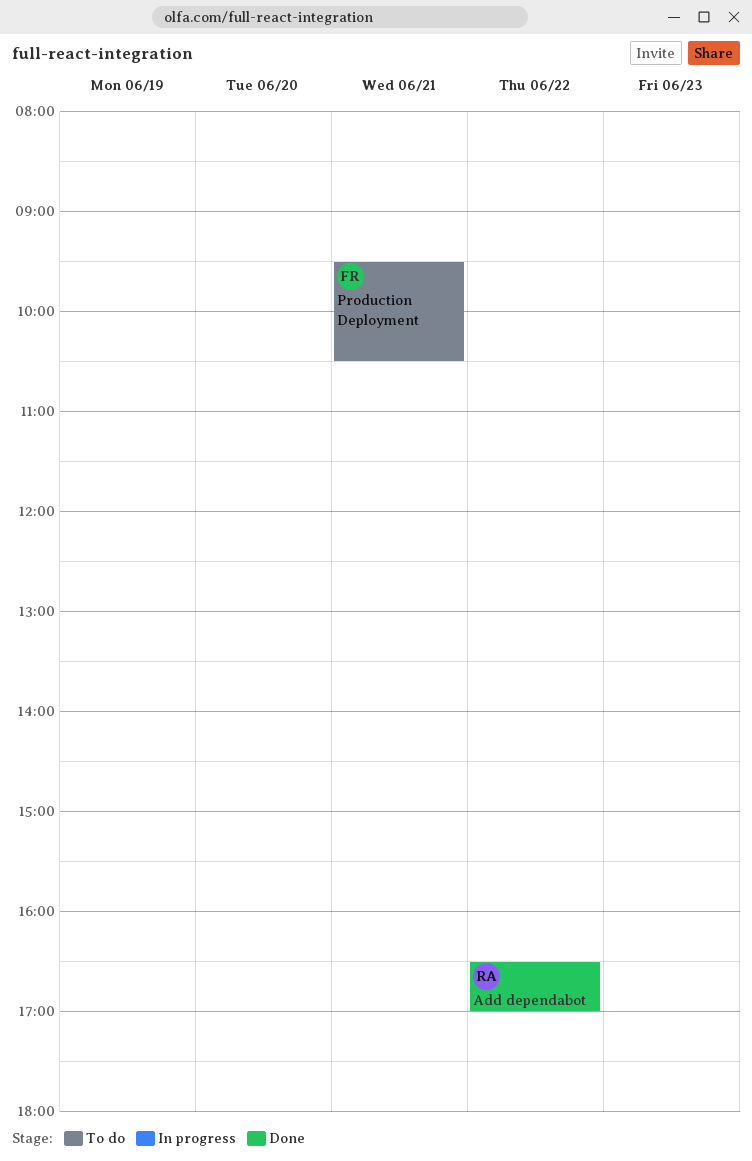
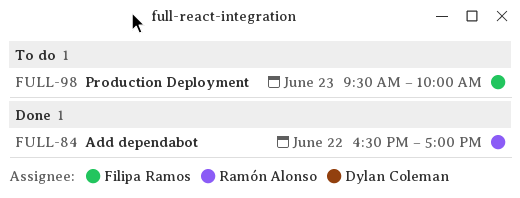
Production Deployment, day: Jun 21 -> Jun 23
Production Deployment, ends: 10:30 -> 10:00

